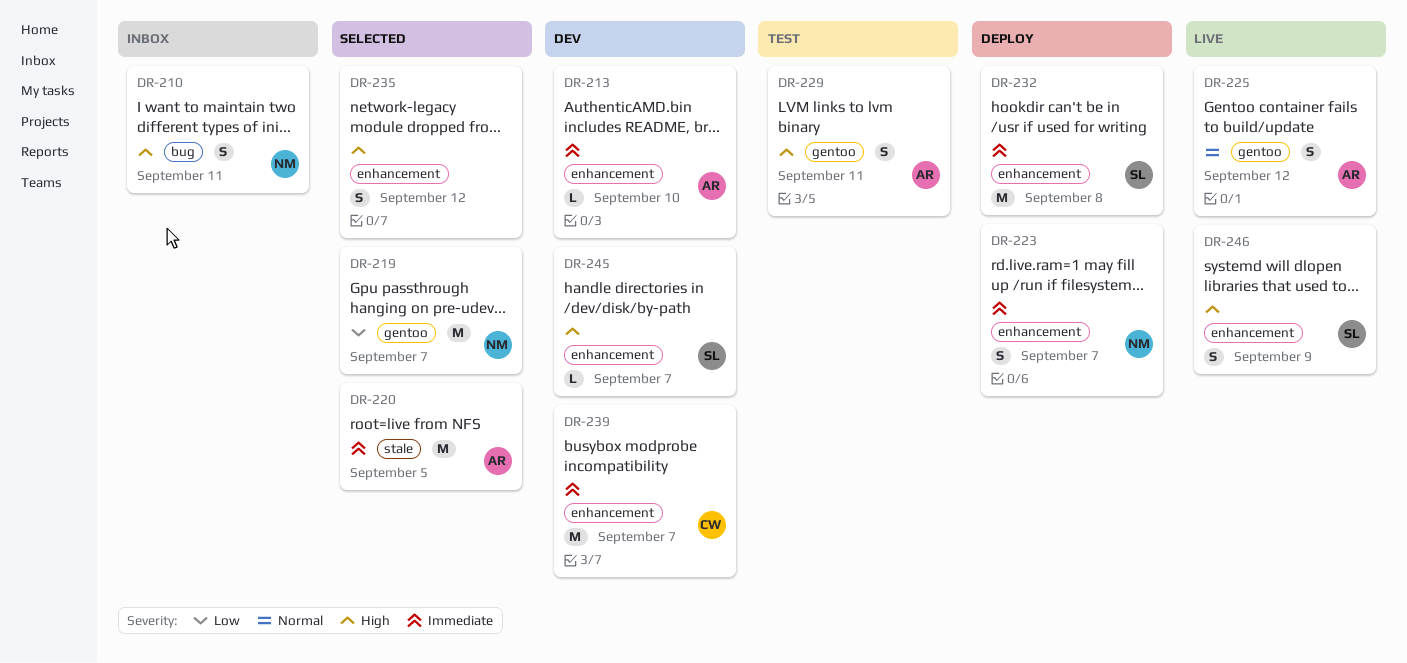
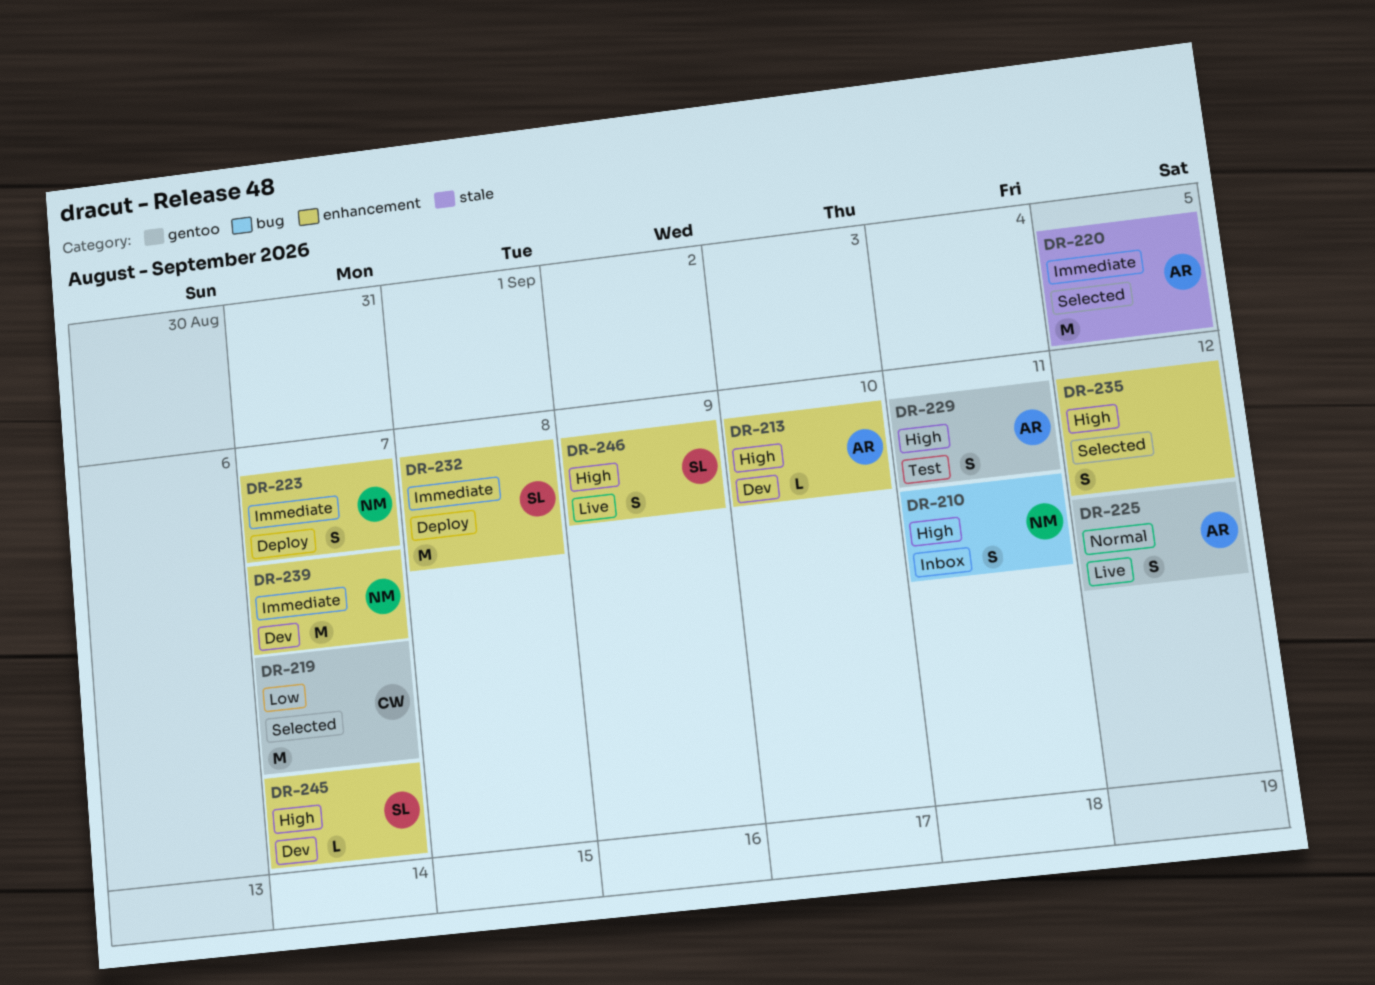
DR-213, priority: Immediate -> High
DR-219, owner: NM -> CW
DR-239, owner: CW -> NM

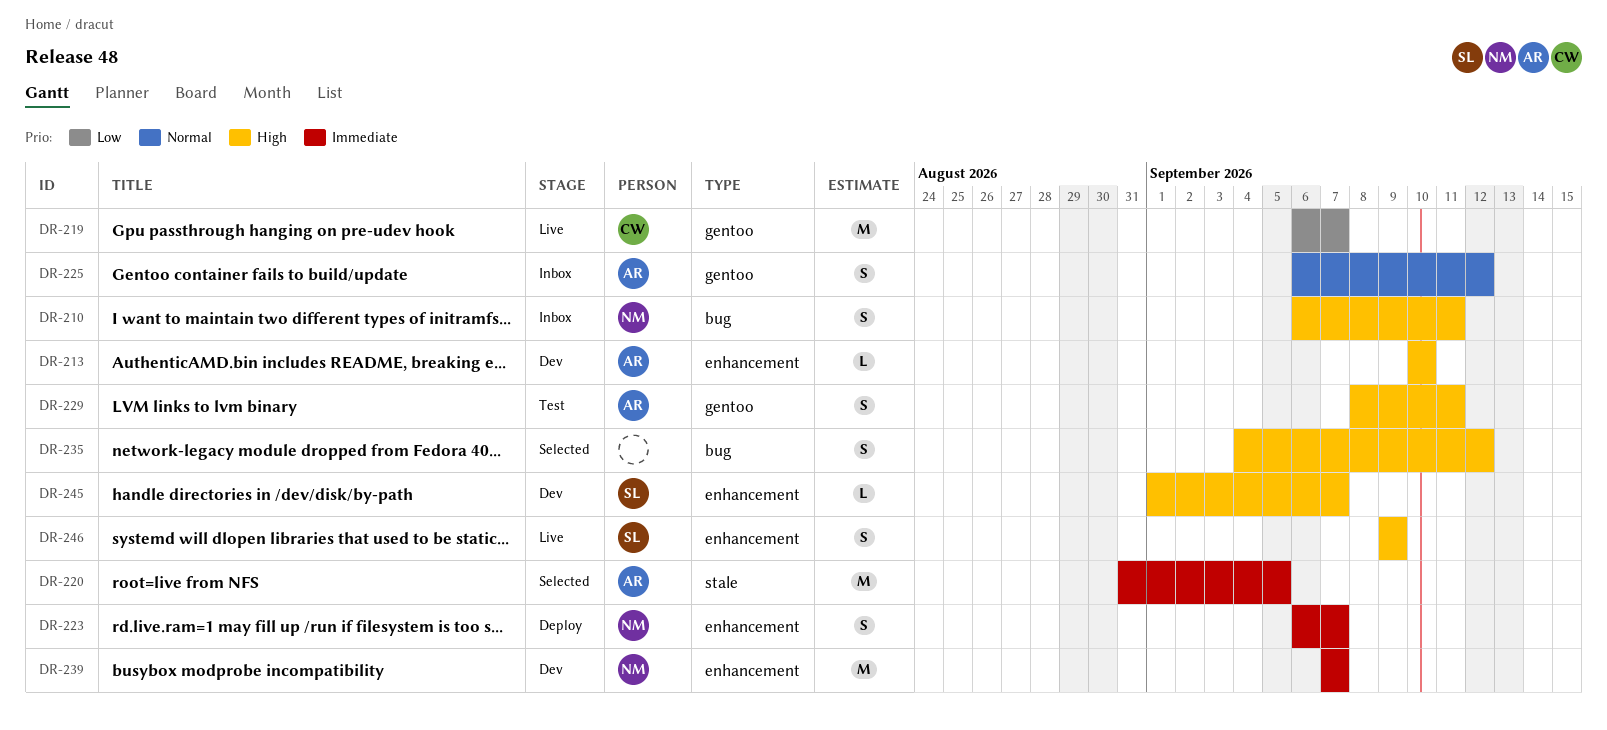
DR-219, status: Selected -> Live
DR-225, status: Live -> Inbox
DR-232: present -> none
DR-235, label: enhancement -> bug

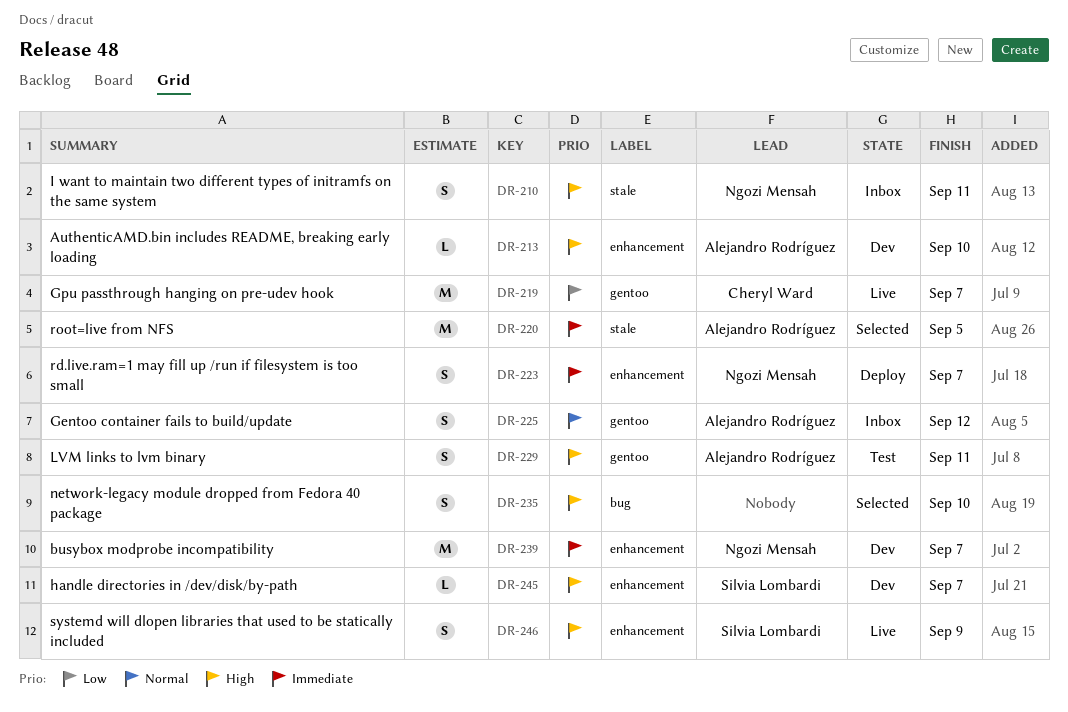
DR-210, label: bug -> stale
DR-235, due: Sep 12 -> Sep 10

